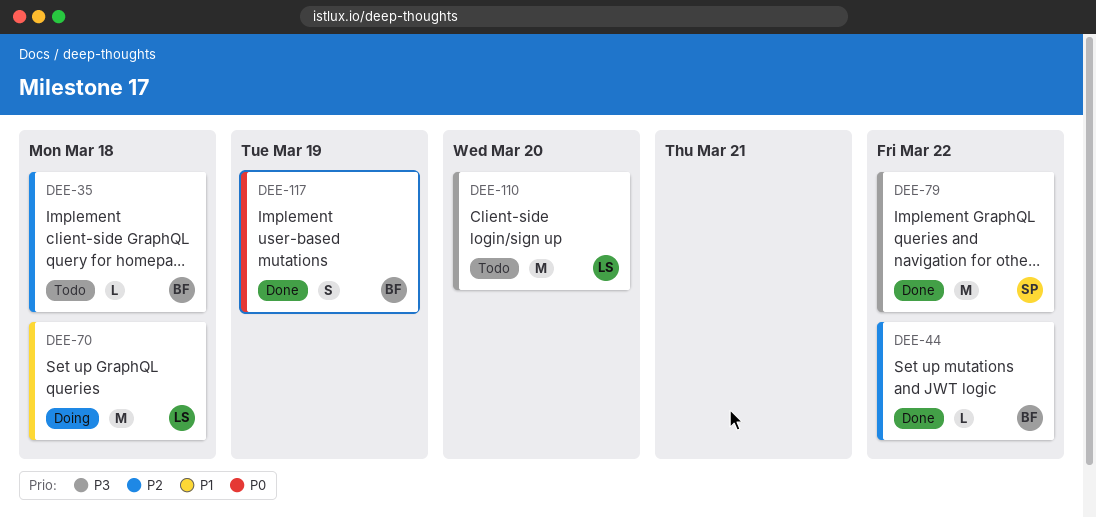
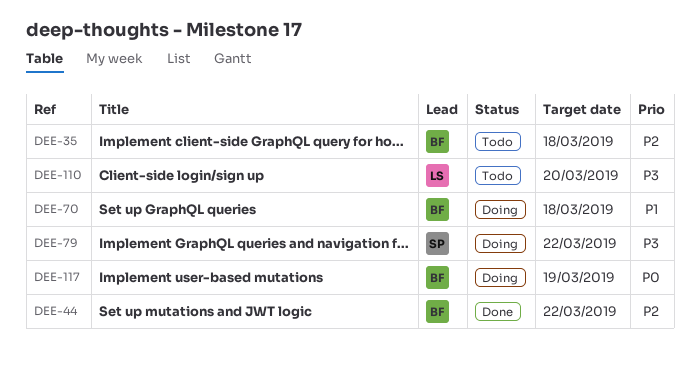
DEE-70, owner: LS -> BF
DEE-79, status: Done -> Doing
DEE-117, status: Done -> Doing

